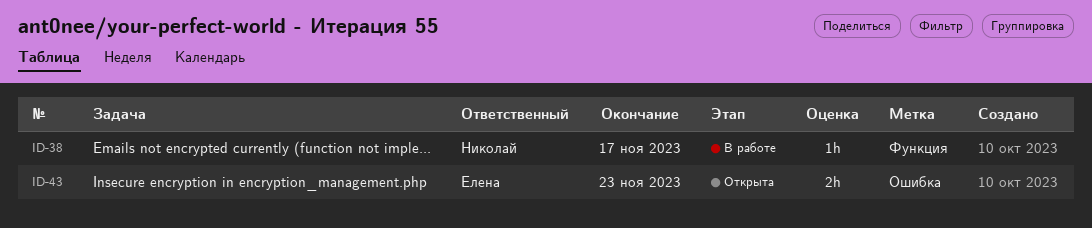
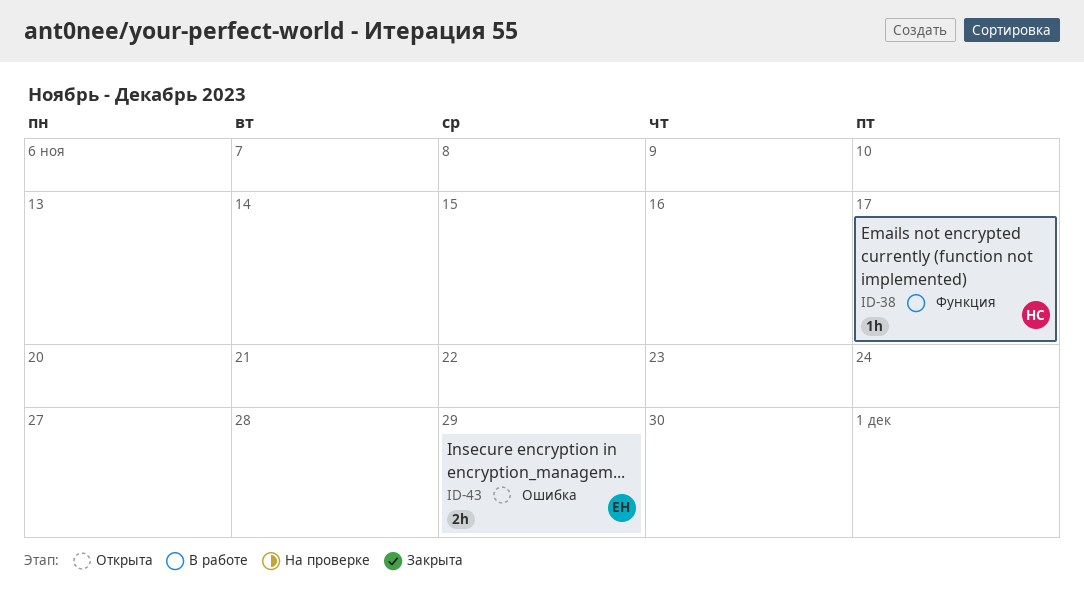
ID-43, due: Nov 23 -> Nov 29

